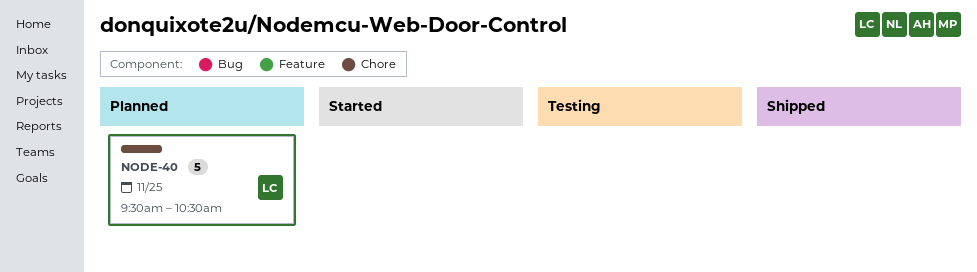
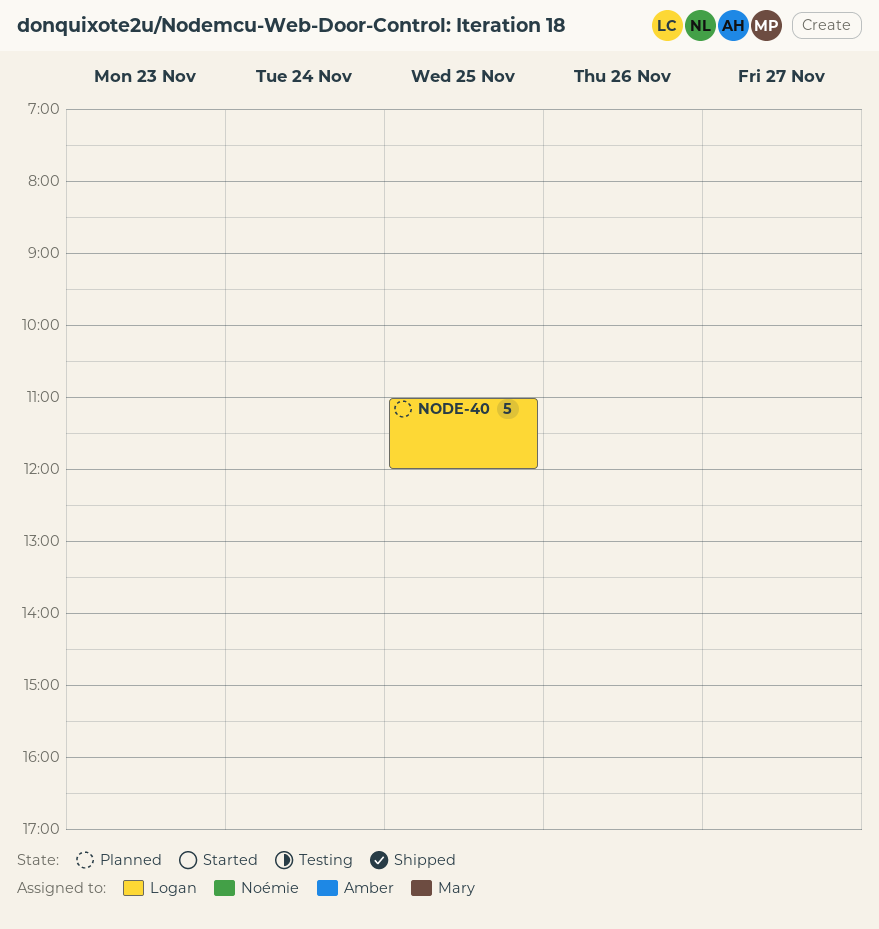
NODE-40, begins: 09:30 -> 11:00
NODE-40, ends: 10:30 -> 12:00

